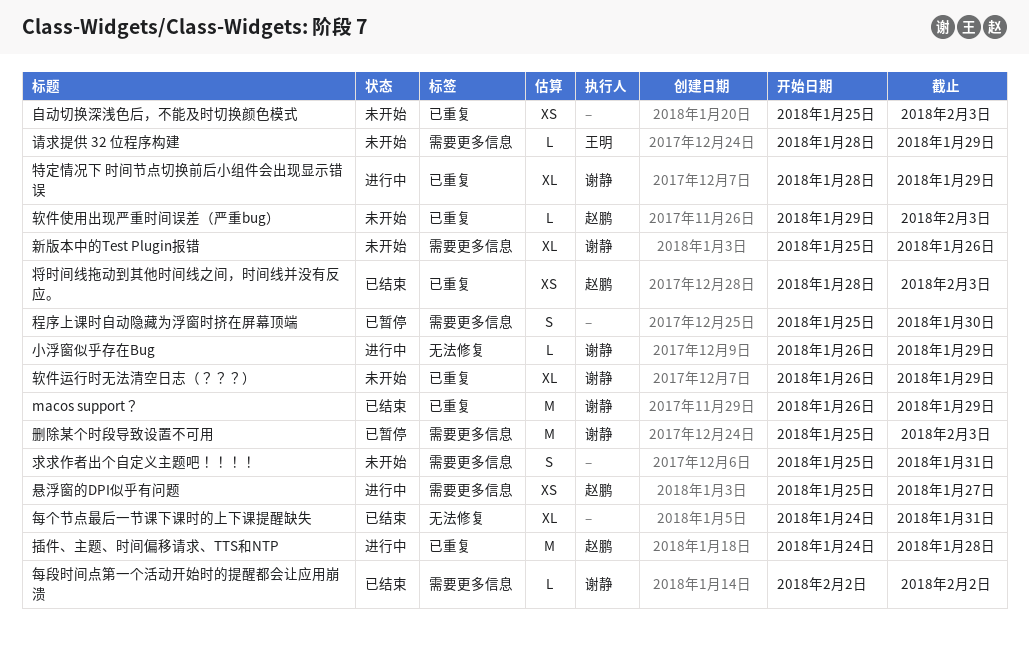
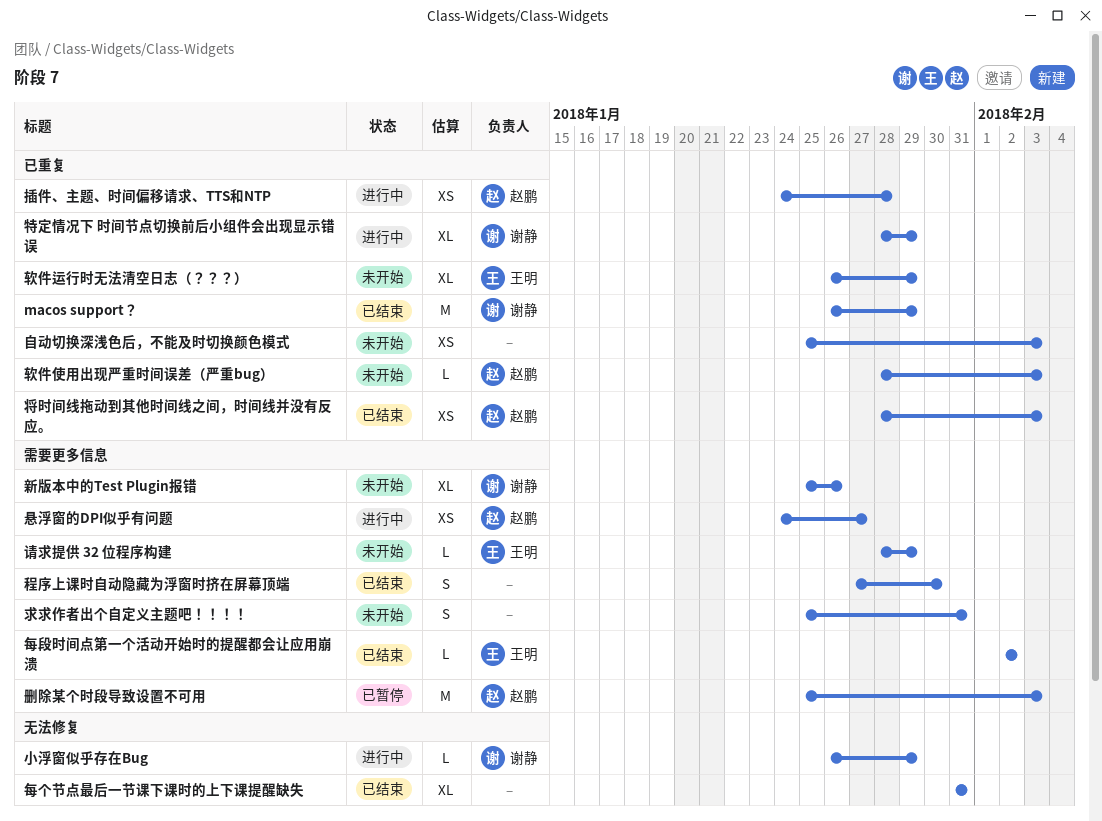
删除某个时段导致设置不可用, owner: 谢静 -> 赵鹏
悬浮窗的DPI似乎有问题, start: Jan 25 -> Jan 24
插件、主题、时间偏移请求、TTS和NTP, estimate: M -> XS
每个节点最后一节课下课时的上下课提醒缺失, start: Jan 24 -> Jan 31
每段时间点第一个活动开始时的提醒都会让应用崩溃, owner: 谢静 -> 王明
程序上课时自动隐藏为浮窗时挤在屏幕顶端, status: 已暂停 -> 已结束
程序上课时自动隐藏为浮窗时挤在屏幕顶端, start: Jan 25 -> Jan 27
软件使用出现严重时间误差（严重bug）, start: Jan 29 -> Jan 28
软件运行时无法清空日志（？？？）, owner: 谢静 -> 王明

